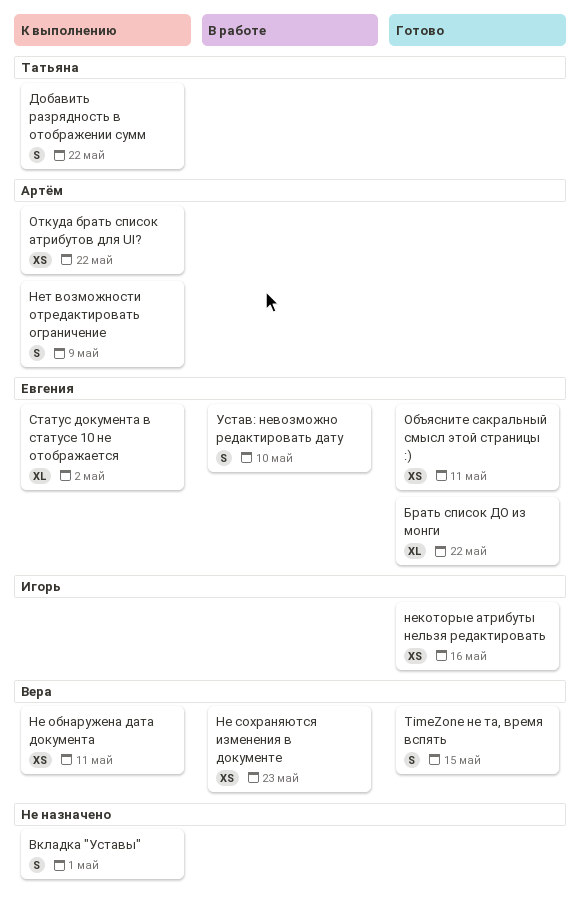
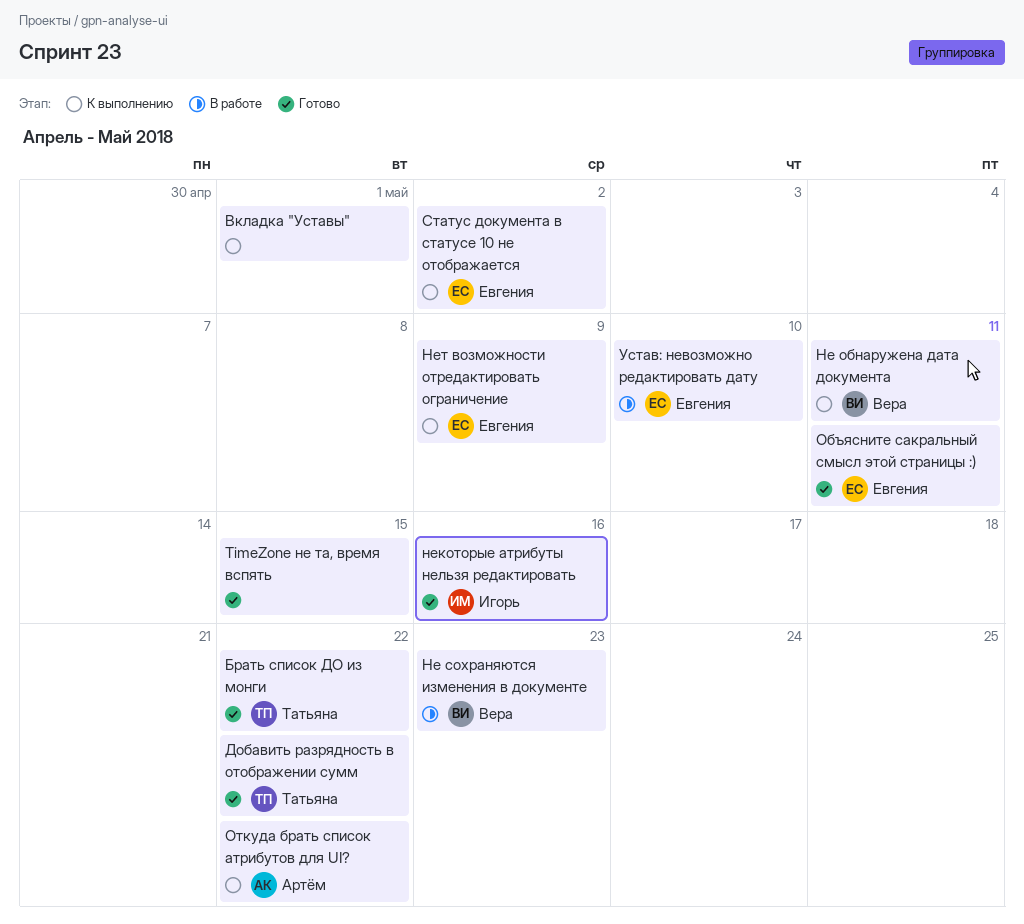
TimeZone не та, время вспять, owner: Вера -> none
Брать список ДО из монги, owner: Евгения -> Татьяна
Добавить разрядность в отображении сумм, status: К выполнению -> Готово
Нет возможности отредактировать ограничение, owner: Артём -> Евгения

